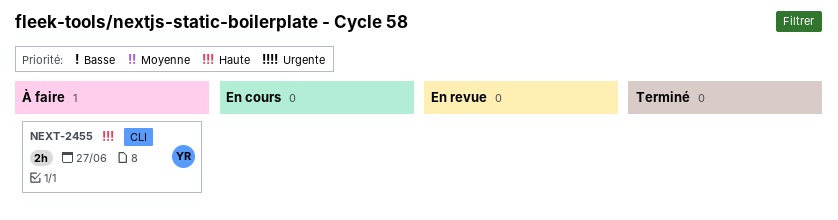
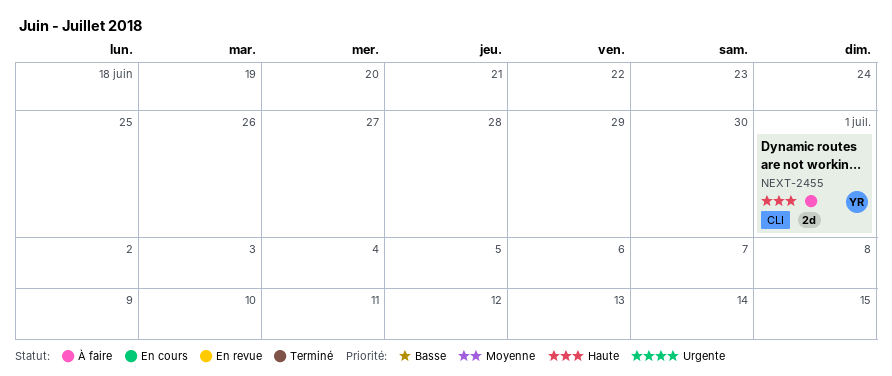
NEXT-2455, estimate: 2h -> 2d
NEXT-2455, due: Jun 27 -> Jul 1

